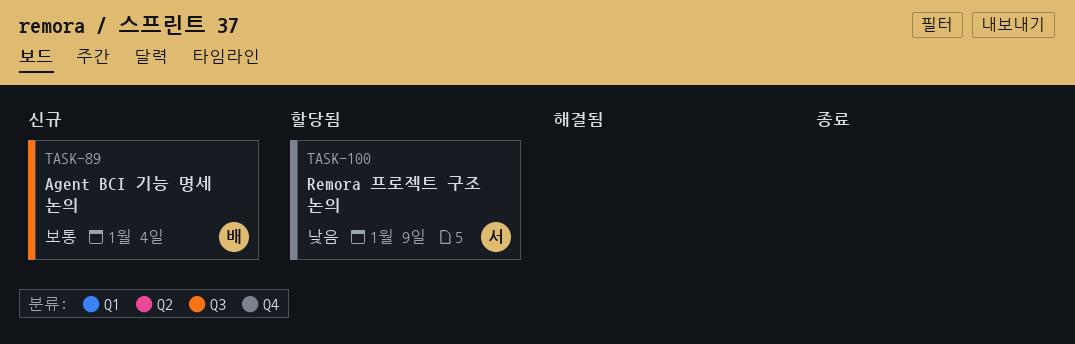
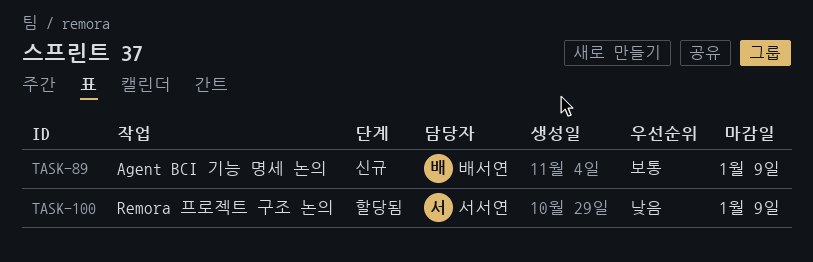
TASK-89, due: Jan 4 -> Jan 9

